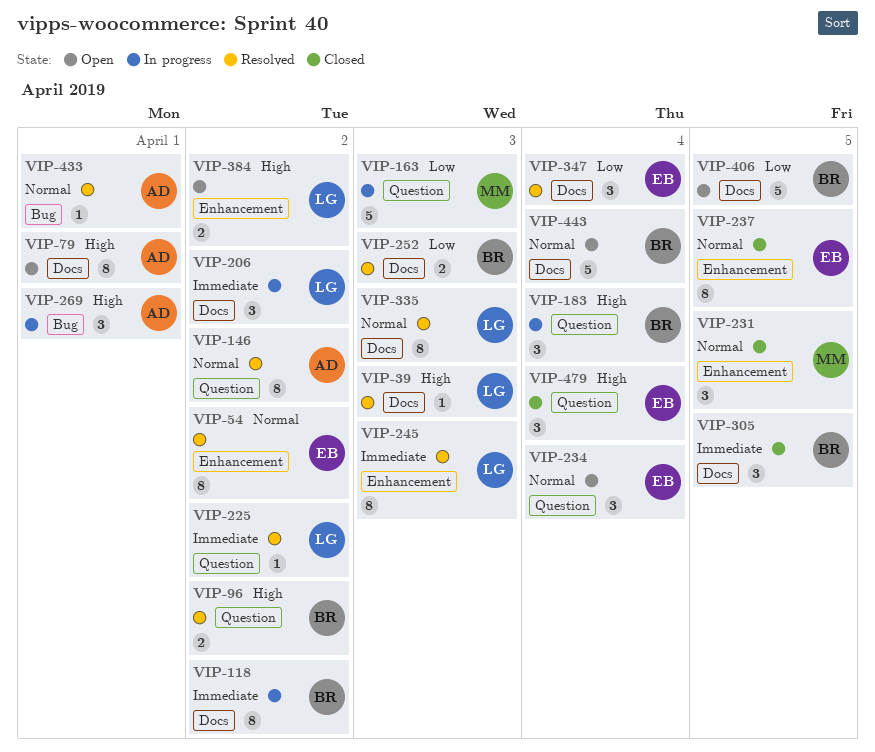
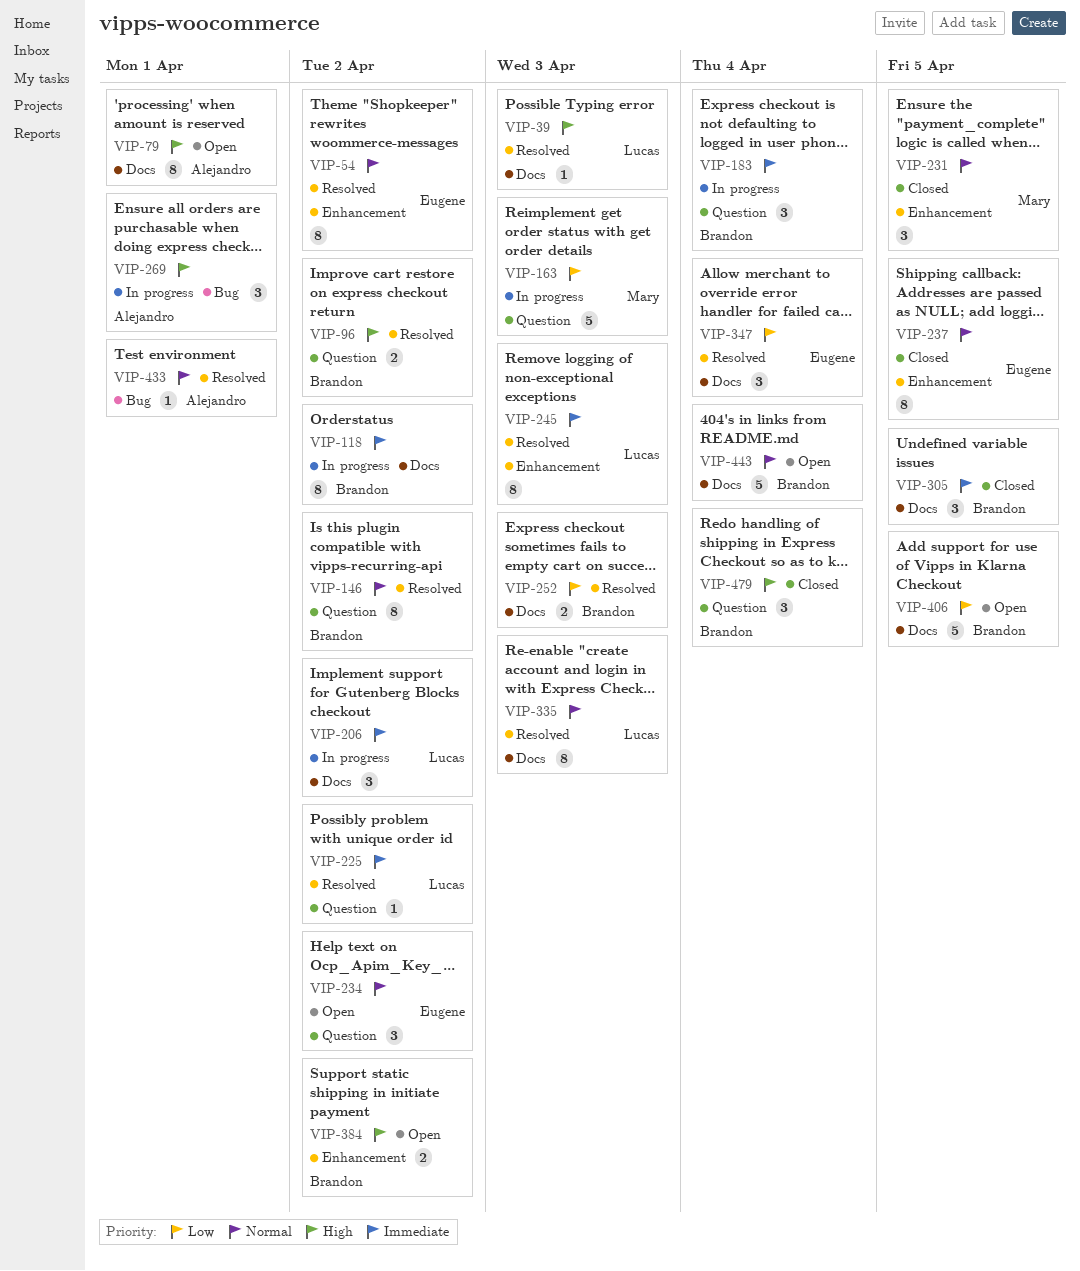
VIP-146, owner: Alejandro -> Brandon
VIP-183, priority: High -> Immediate
VIP-234, due: Apr 4 -> Apr 2
VIP-384, owner: Lucas -> Brandon
VIP-479, owner: Eugene -> Brandon

